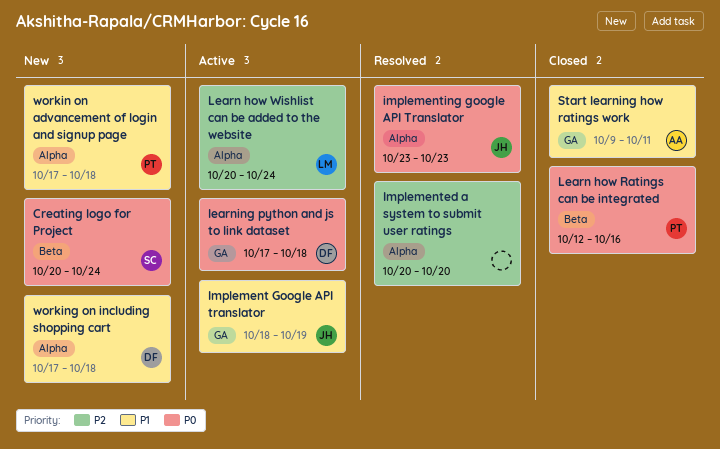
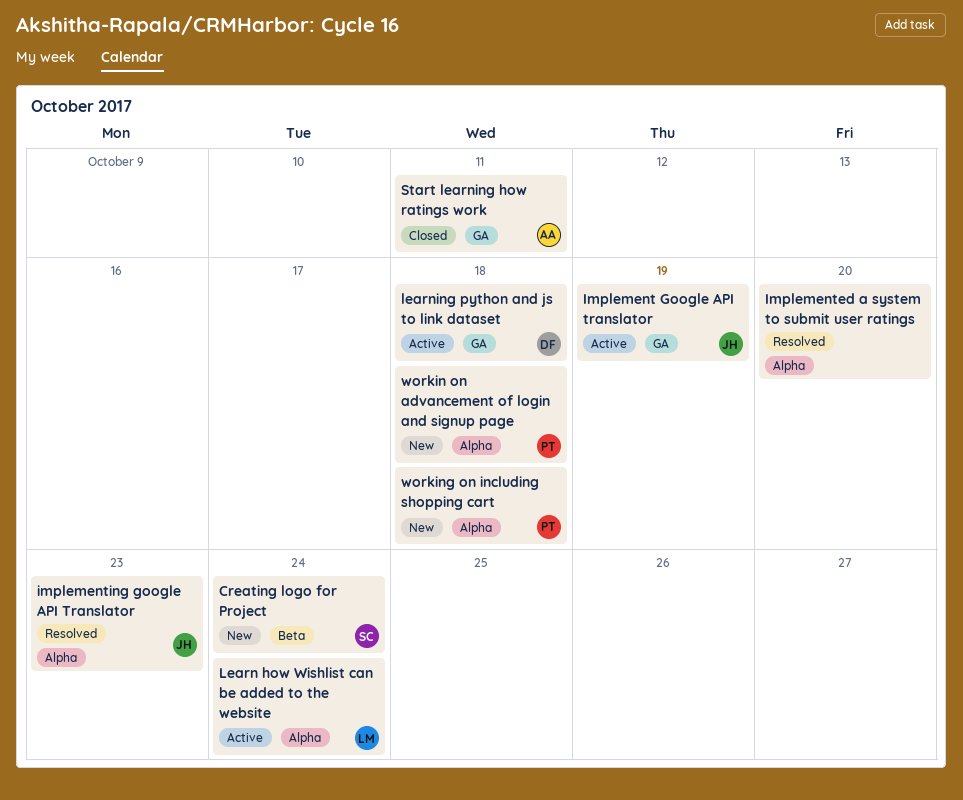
Learn how Ratings can be integrated: present -> none
working on including shopping cart, owner: DF -> PT

